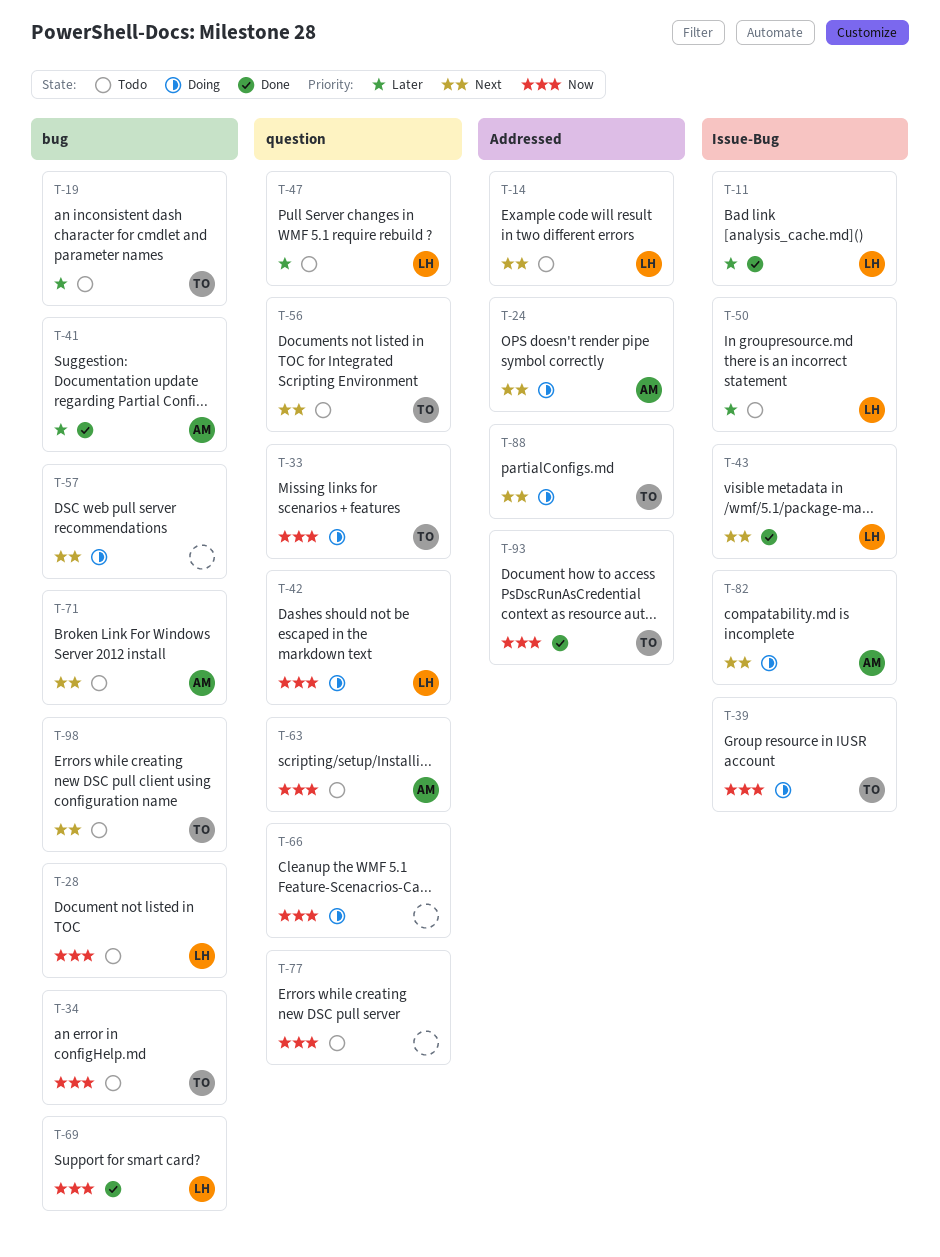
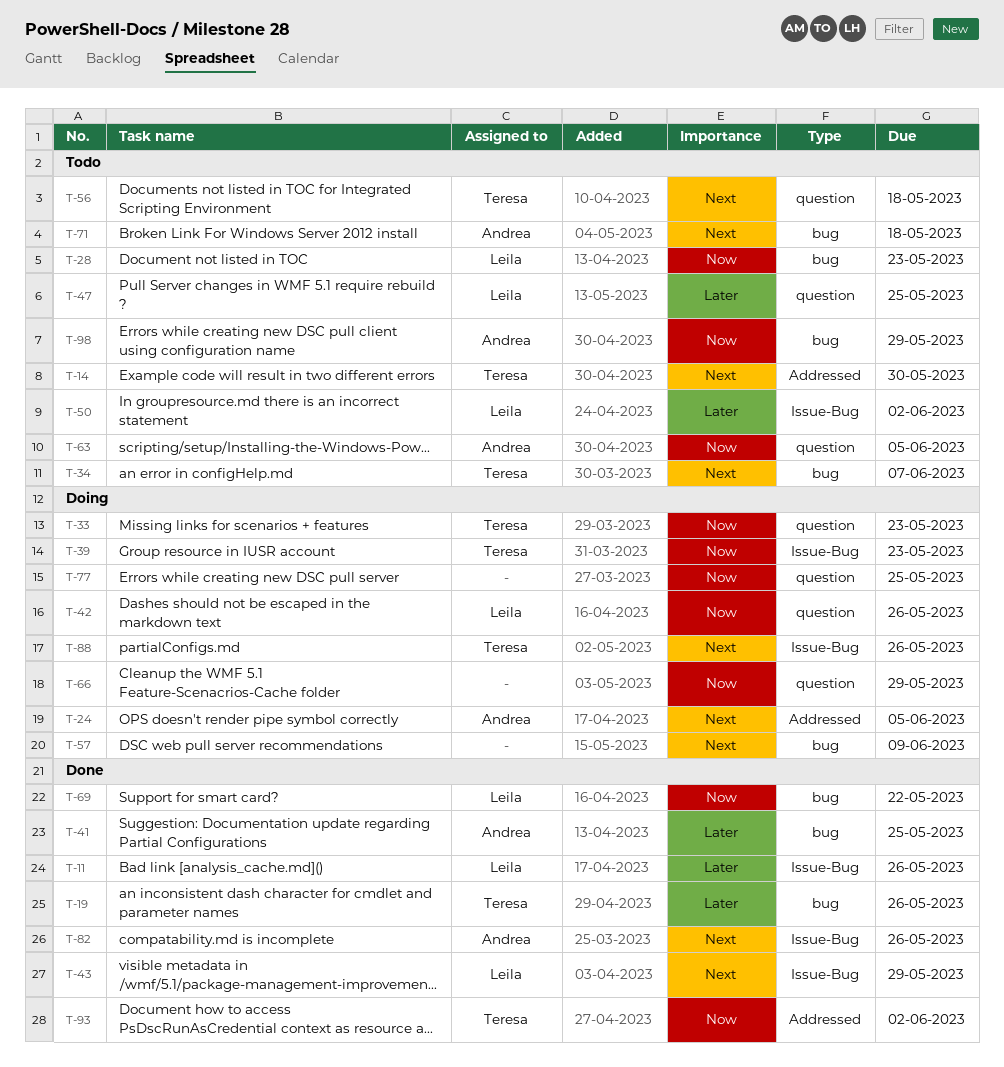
T-14, owner: Leila -> Teresa
T-19, status: Todo -> Done
T-34, priority: Now -> Next
T-77, status: Todo -> Doing
T-82, status: Doing -> Done
T-88, label: Addressed -> Issue-Bug
T-98, owner: Teresa -> Andrea
T-98, priority: Next -> Now

